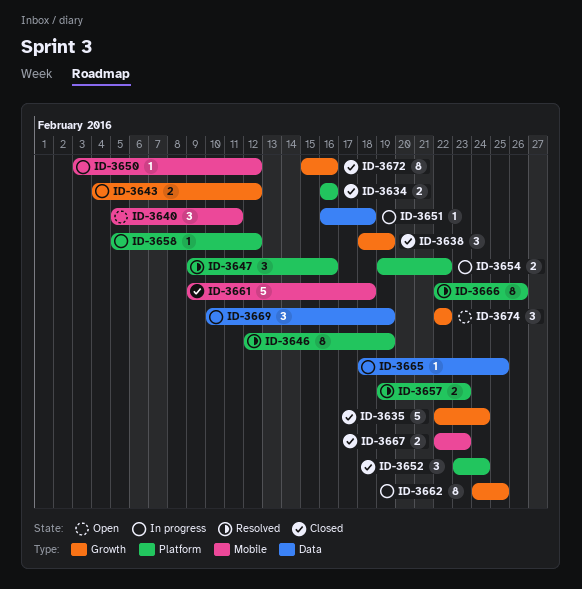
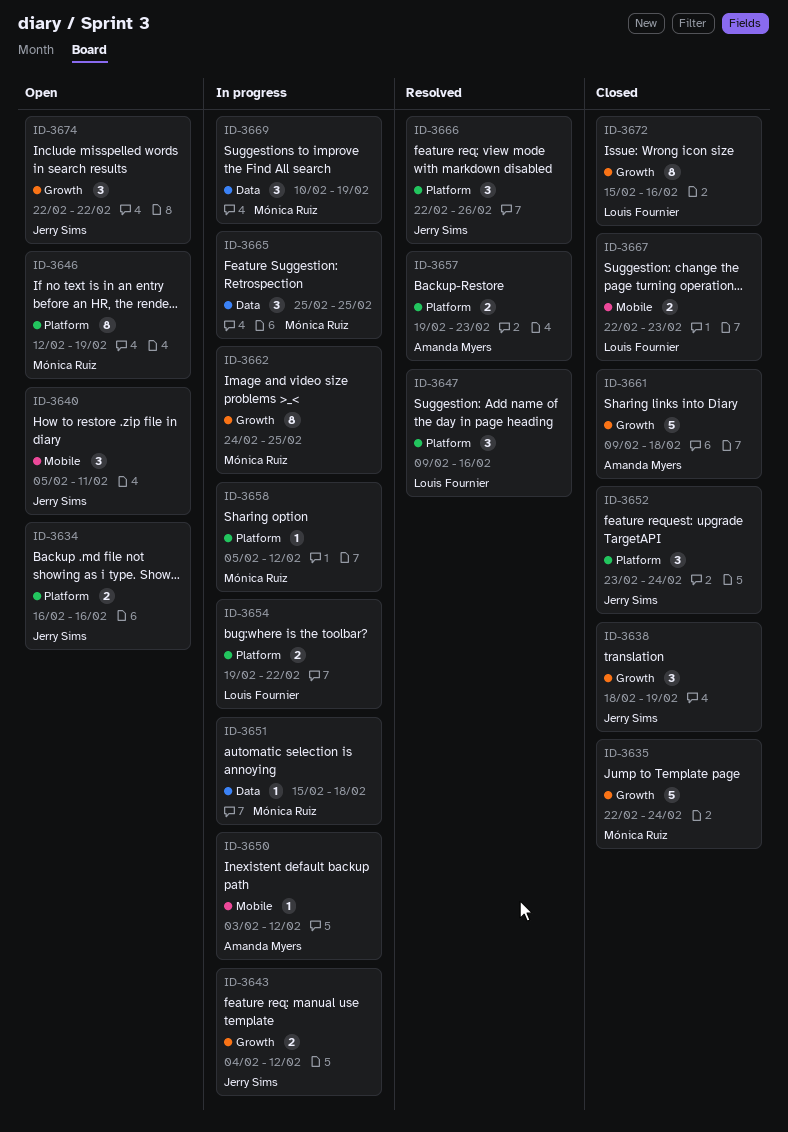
ID-3634, status: Closed -> Open
ID-3646, status: Resolved -> Open
ID-3651, start: Feb 16 -> Feb 15
ID-3661, label: Mobile -> Growth
ID-3665, estimate: 1 -> 3
ID-3665, start: Feb 18 -> Feb 25
ID-3666, estimate: 8 -> 3

